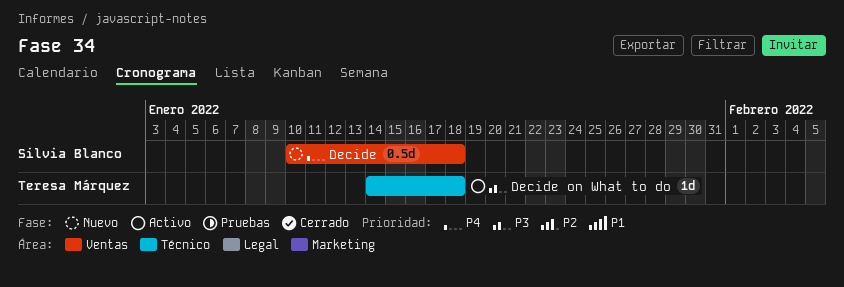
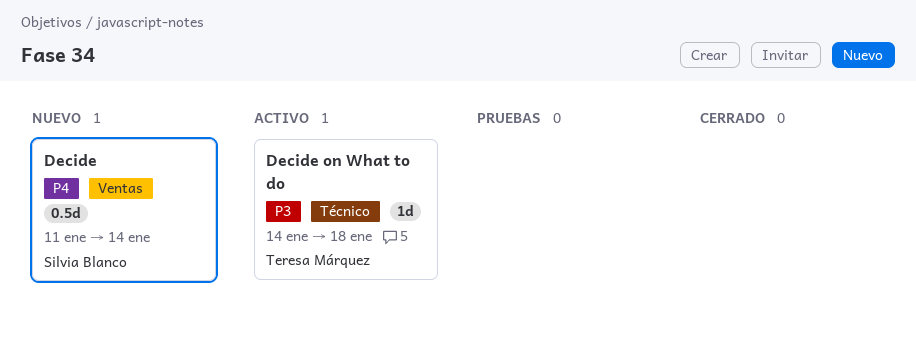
Decide, start: Jan 10 -> Jan 11
Decide, due: Jan 18 -> Jan 14

